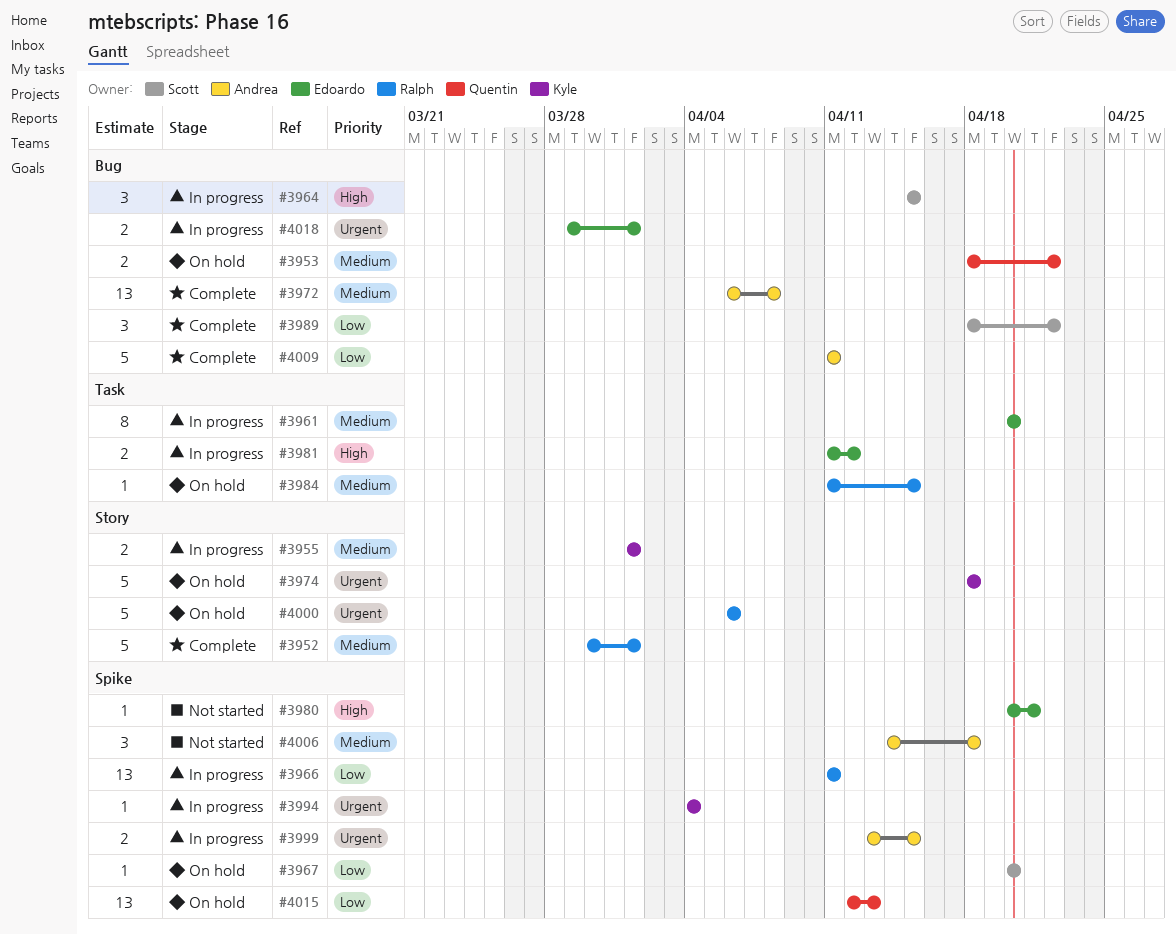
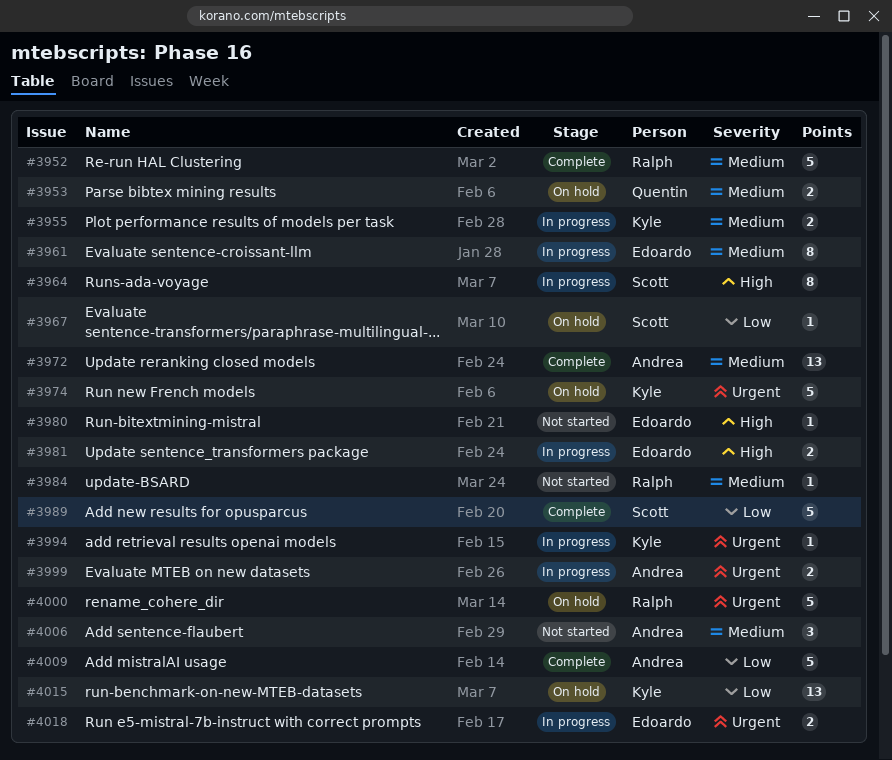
#3964, estimate: 3 -> 8
#3966: present -> none
#3984, status: On hold -> Not started
#3989, estimate: 3 -> 5
#4015, owner: Quentin -> Kyle

